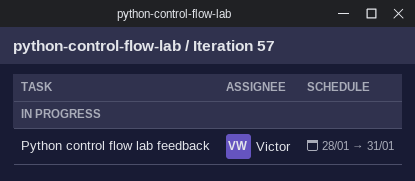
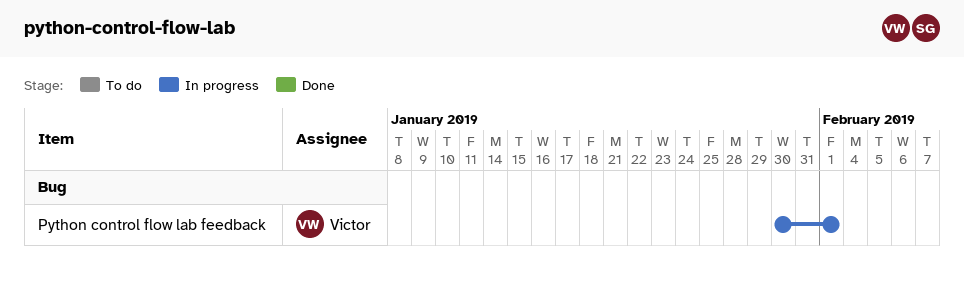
Python control flow lab feedback, start: Jan 28 -> Jan 30
Python control flow lab feedback, due: Jan 31 -> Feb 1

